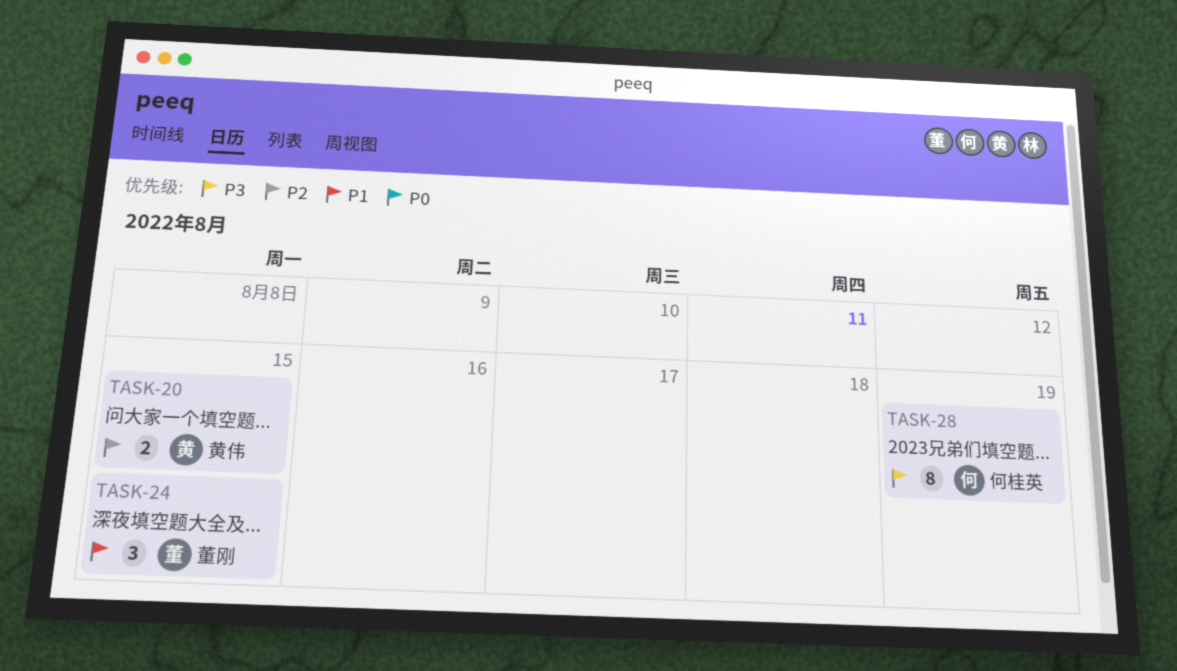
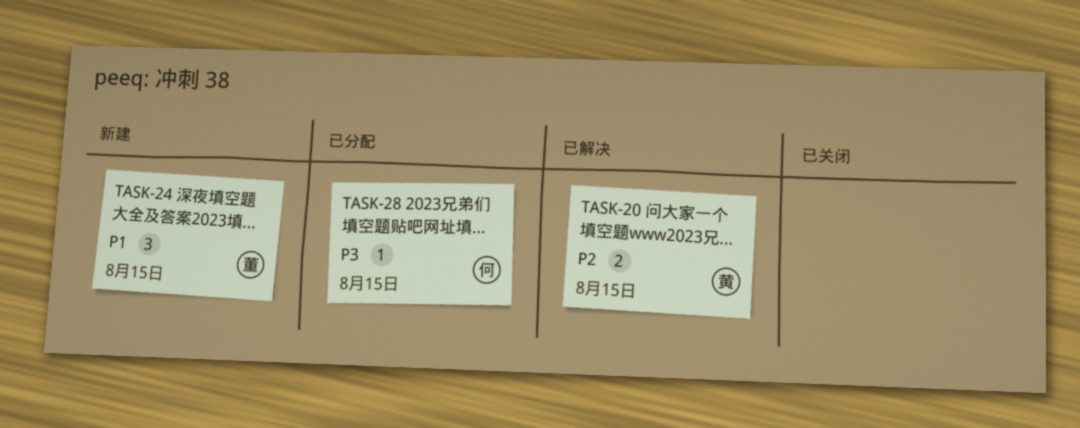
TASK-28, estimate: 8 -> 1
TASK-28, due: Aug 19 -> Aug 15

